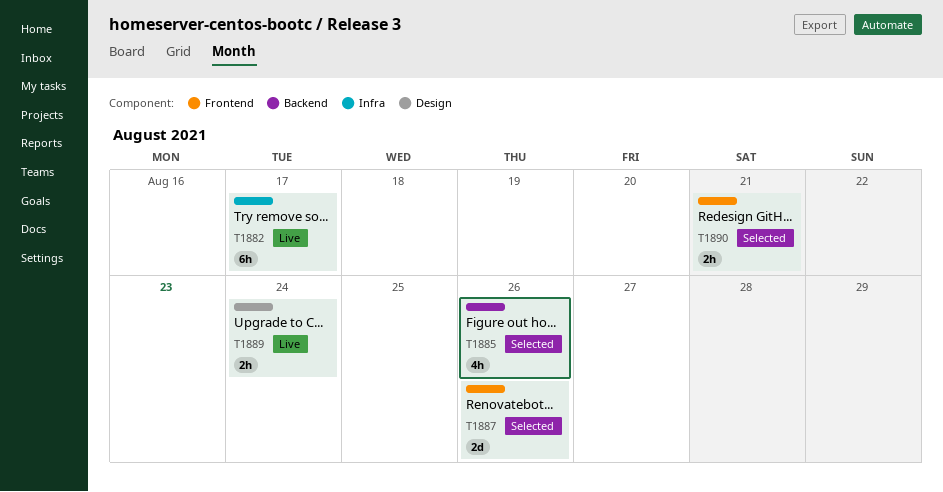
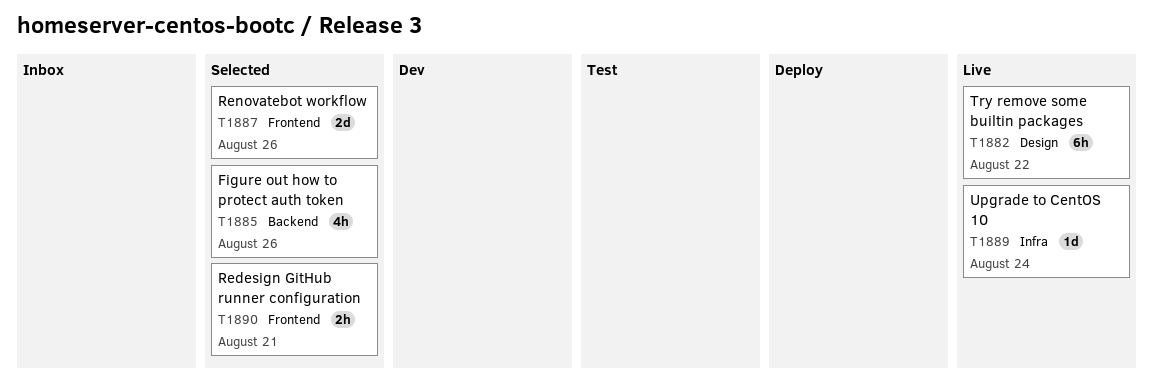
T1882, label: Infra -> Design
T1882, due: Aug 17 -> Aug 22
T1889, label: Design -> Infra
T1889, estimate: 2h -> 1d

